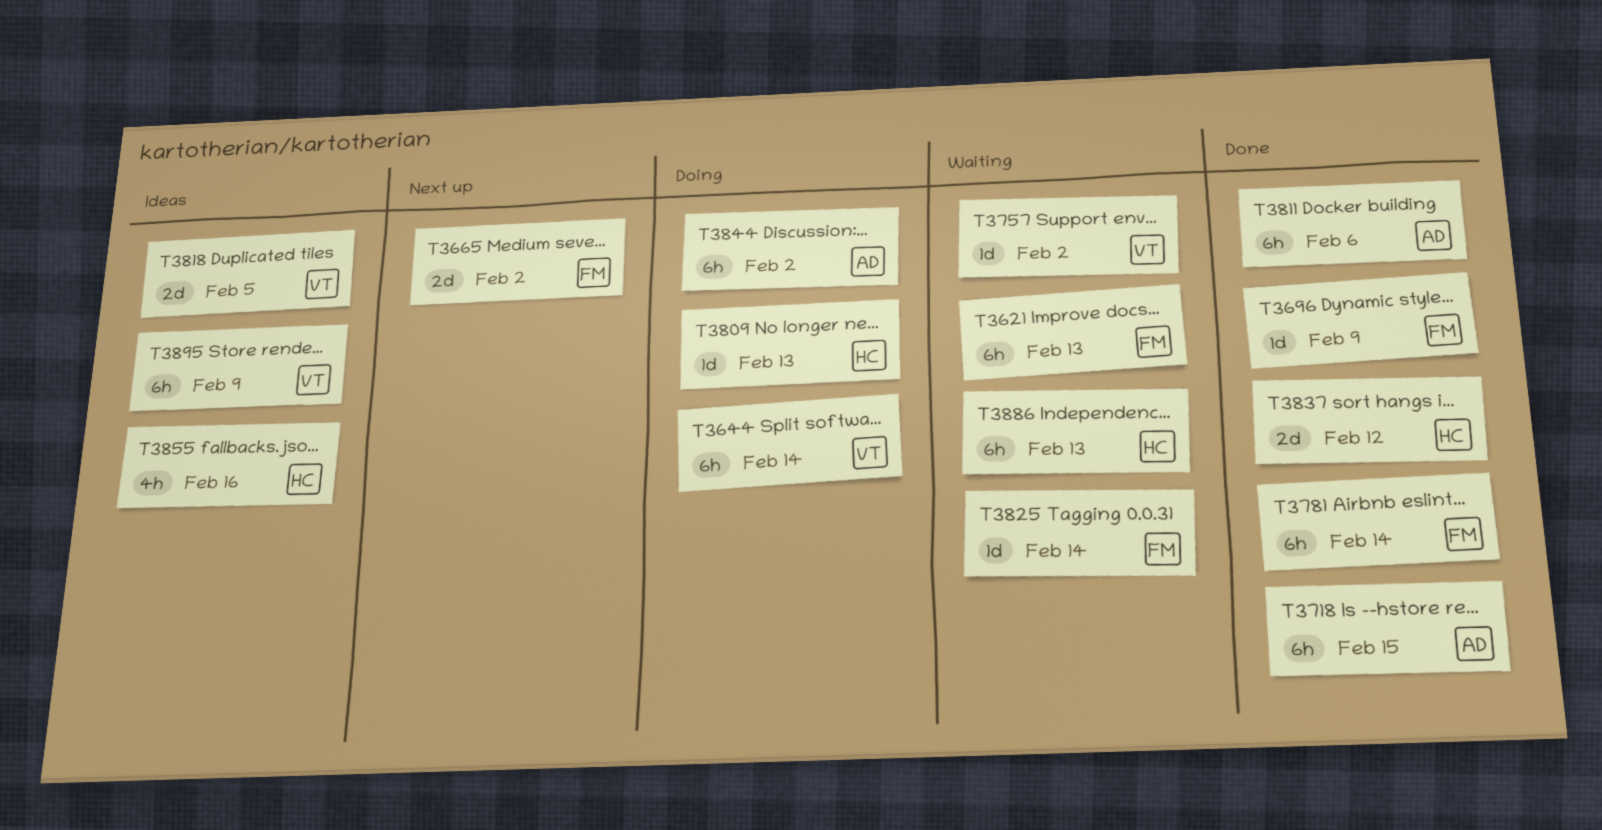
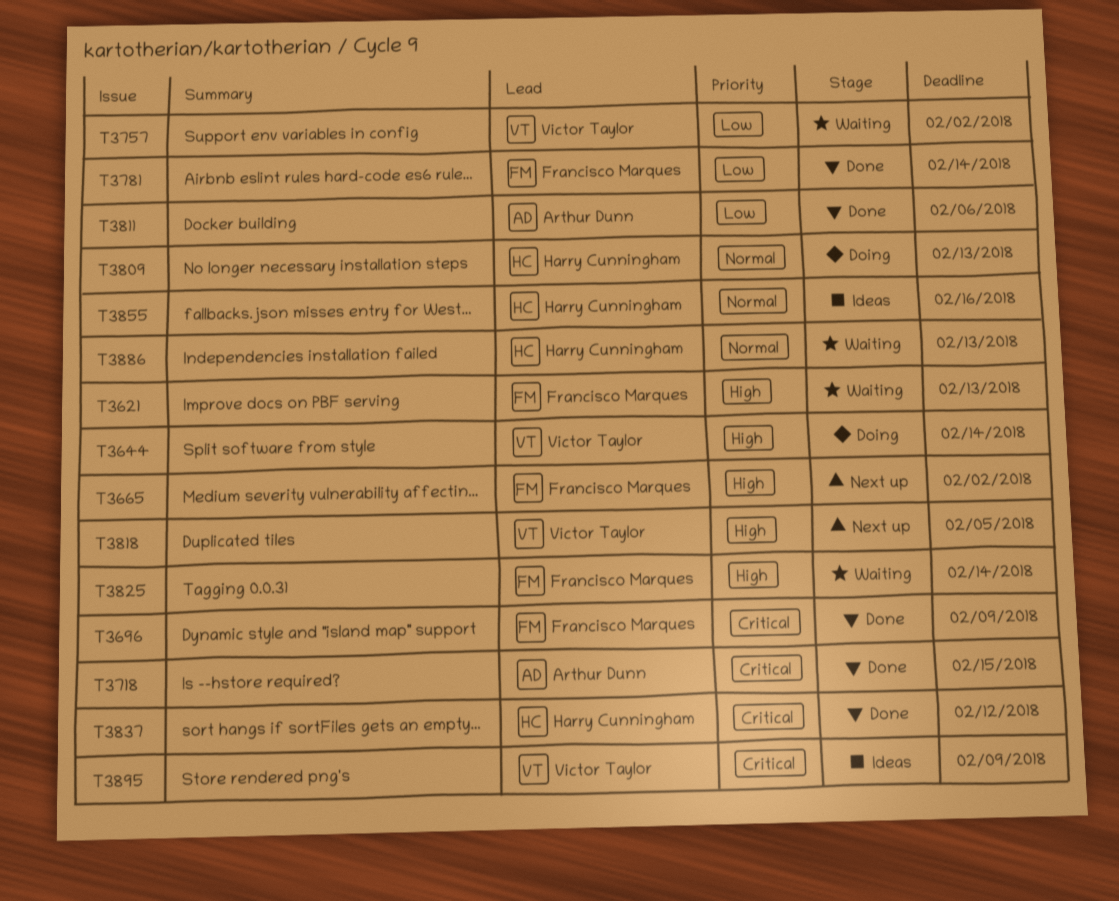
T3818, status: Ideas -> Next up
T3844: present -> none

